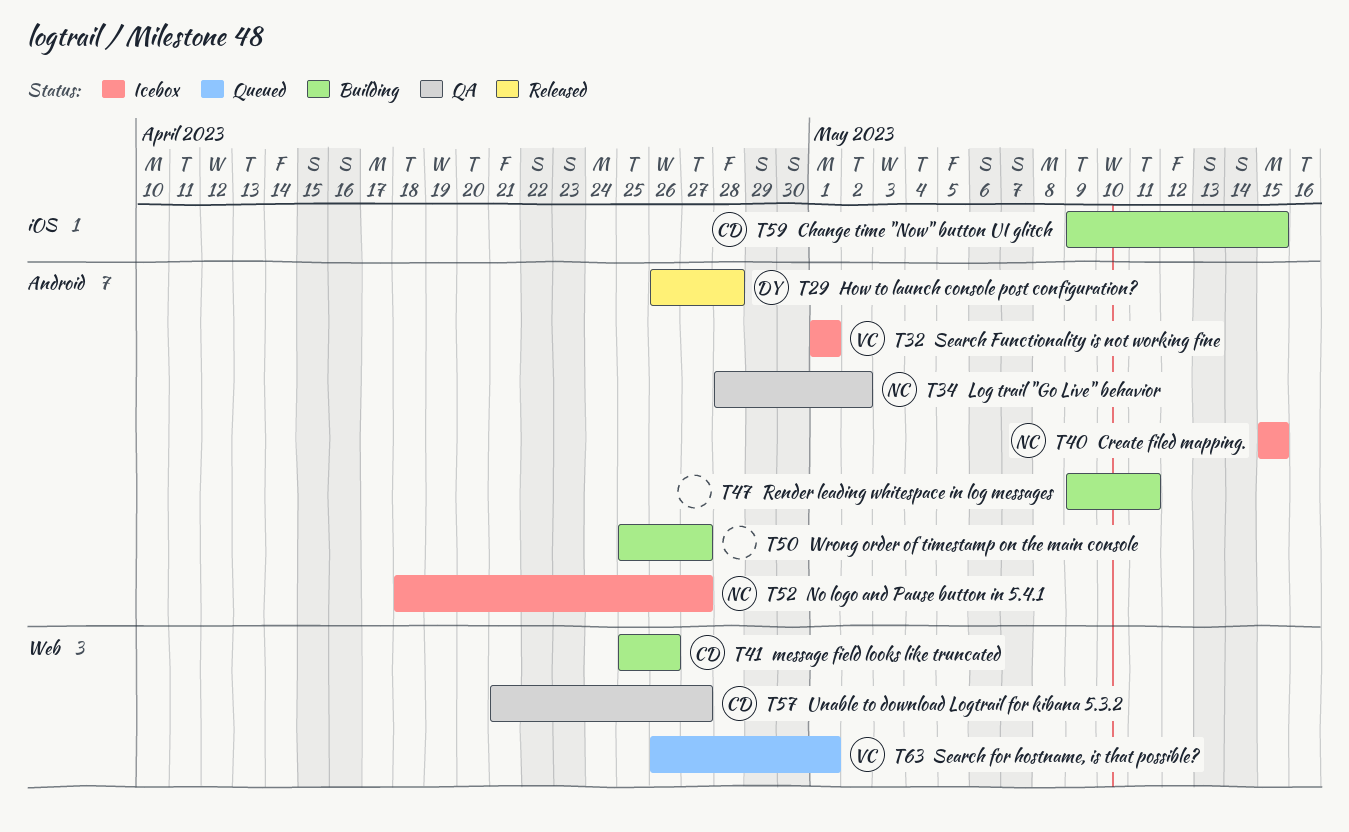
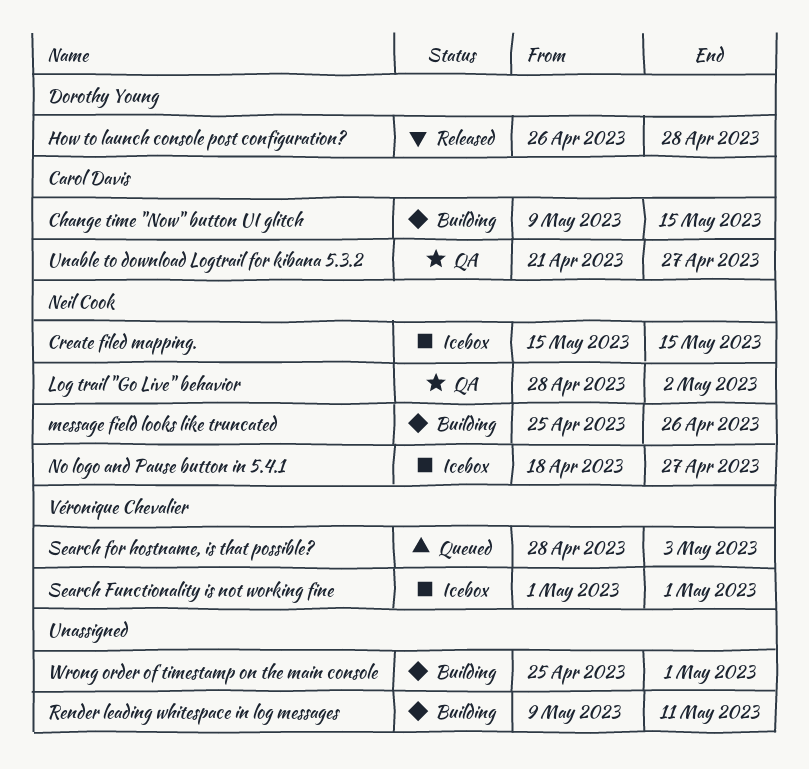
message field looks like truncated, owner: Carol Davis -> Neil Cook
Search for hostname, is that possible?, start: Apr 26 -> Apr 28
Search for hostname, is that possible?, due: May 1 -> May 3
Wrong order of timestamp on the main console, due: Apr 27 -> May 1

